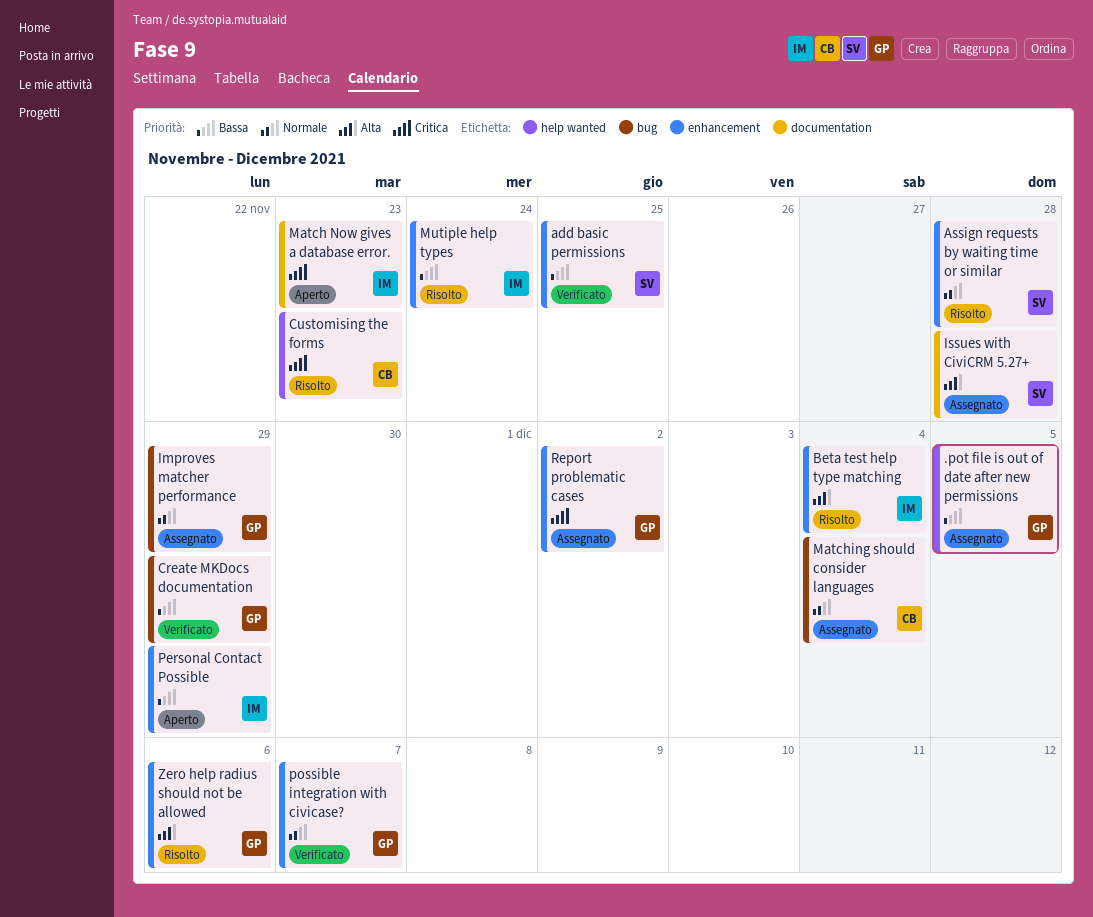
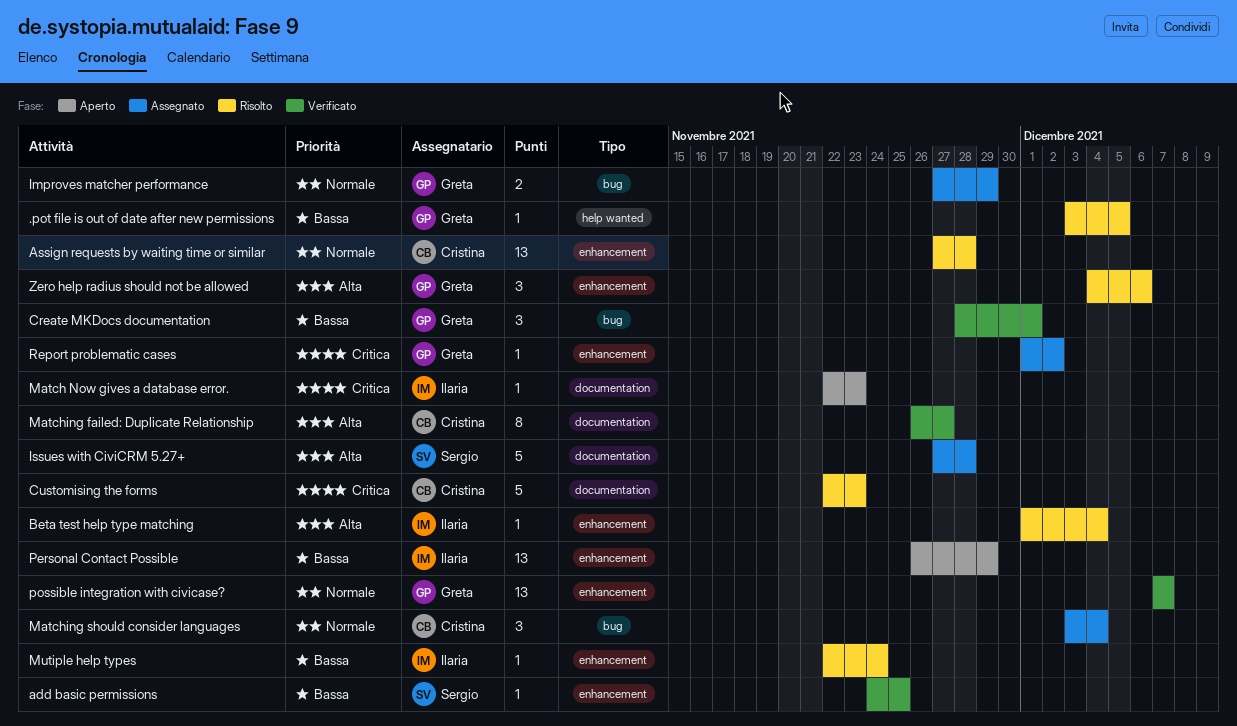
.pot file is out of date after new permissions, status: Assegnato -> Risolto
Assign requests by waiting time or similar, owner: Sergio -> Cristina
Create MKDocs documentation, due: Nov 29 -> Dec 1
Customising the forms, label: help wanted -> documentation
Matching failed: Duplicate Relationship: none -> present

